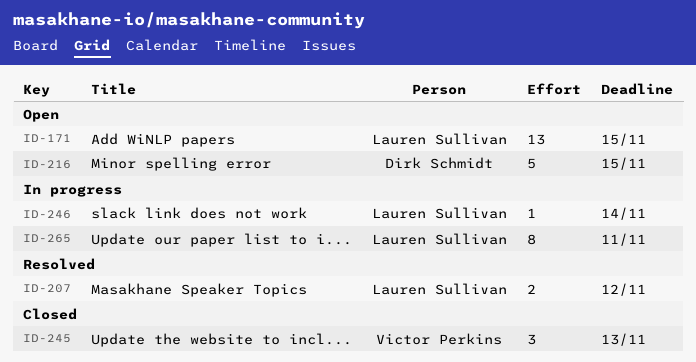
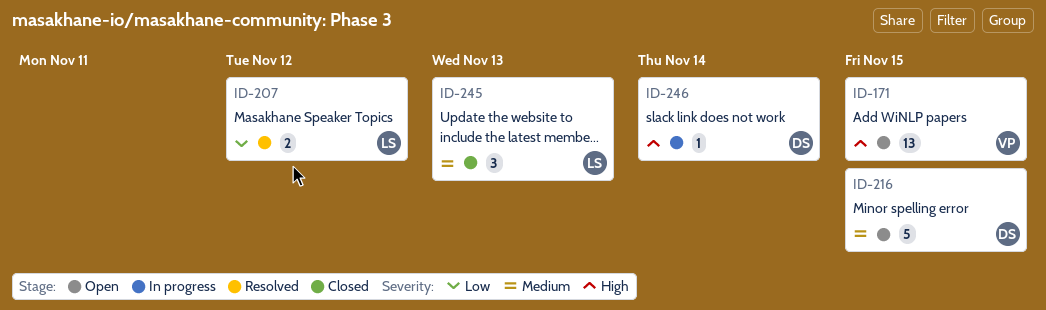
ID-171, owner: Lauren Sullivan -> Victor Perkins
ID-245, owner: Victor Perkins -> Lauren Sullivan
ID-246, owner: Lauren Sullivan -> Dirk Schmidt
ID-265: present -> none

